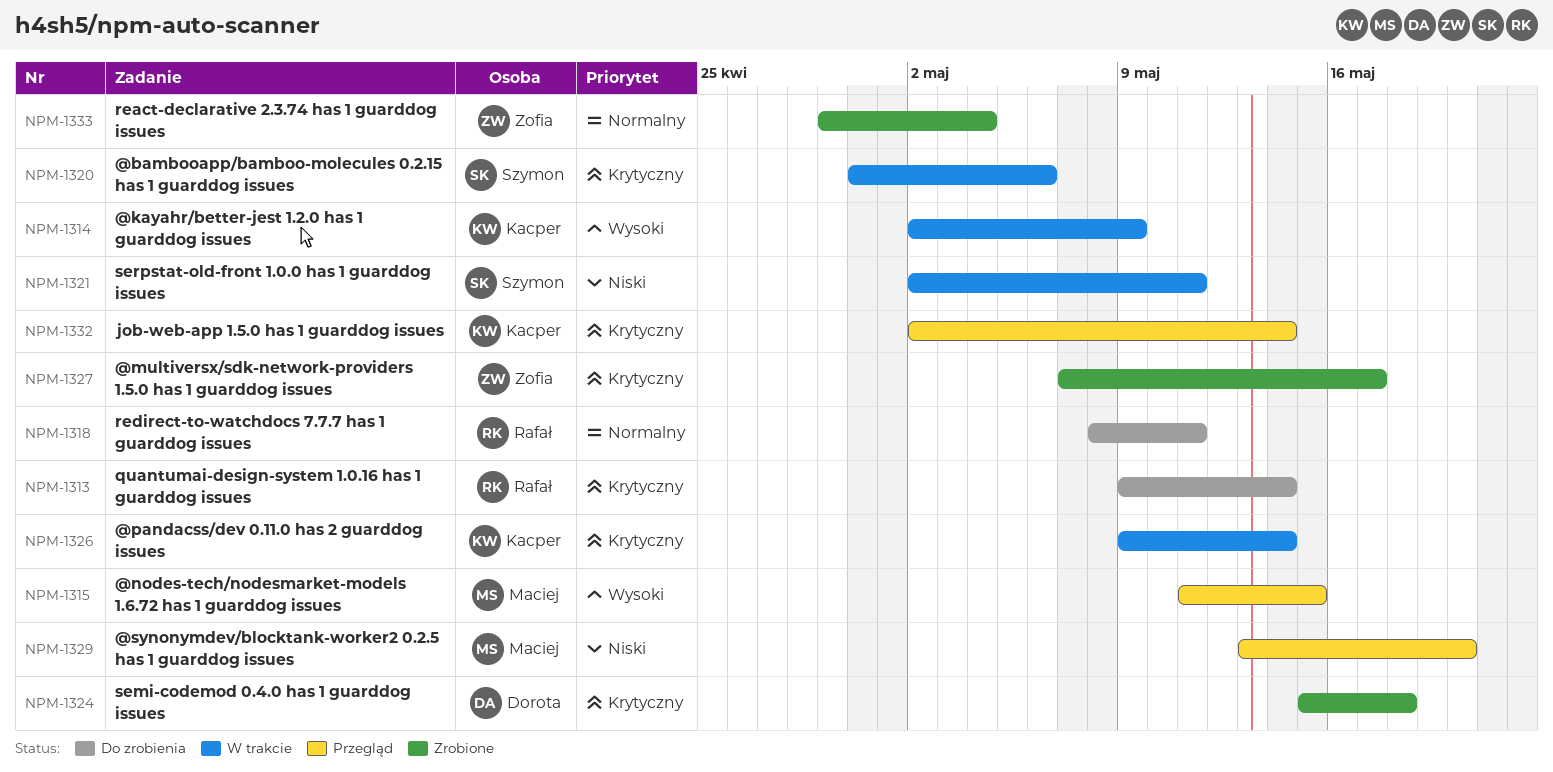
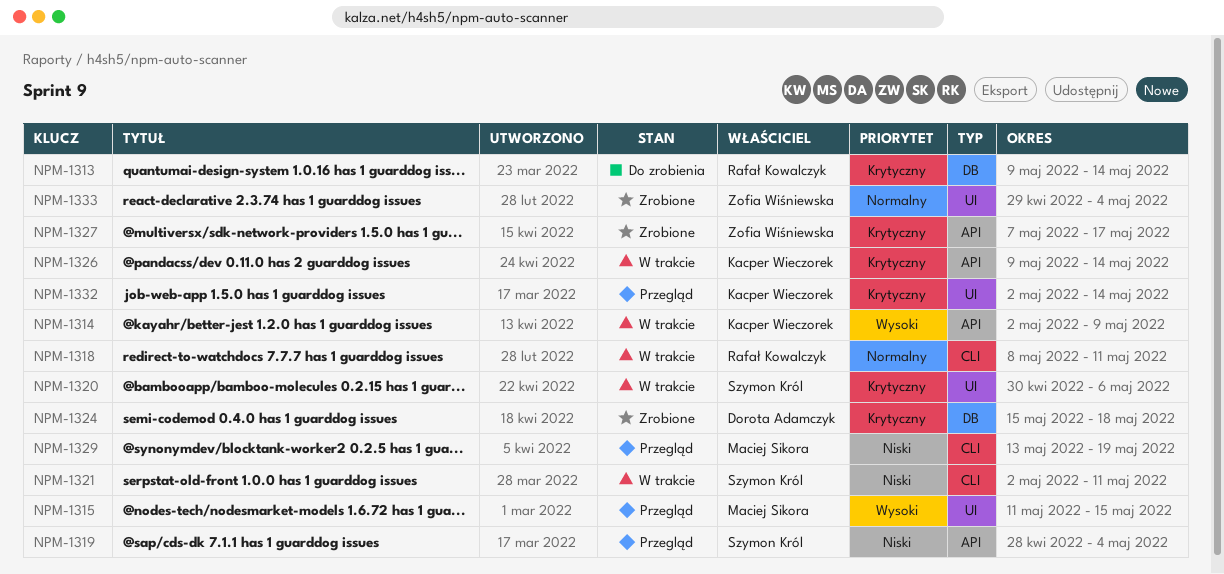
NPM-1318, status: Do zrobienia -> W trakcie
NPM-1319: none -> present
NPM-1329, due: May 20 -> May 19

